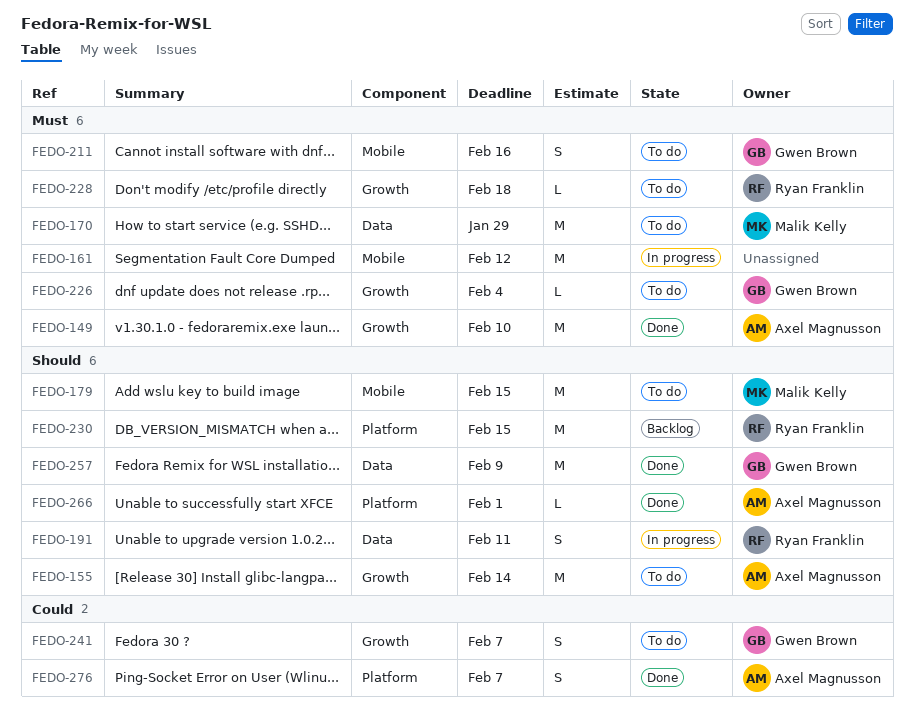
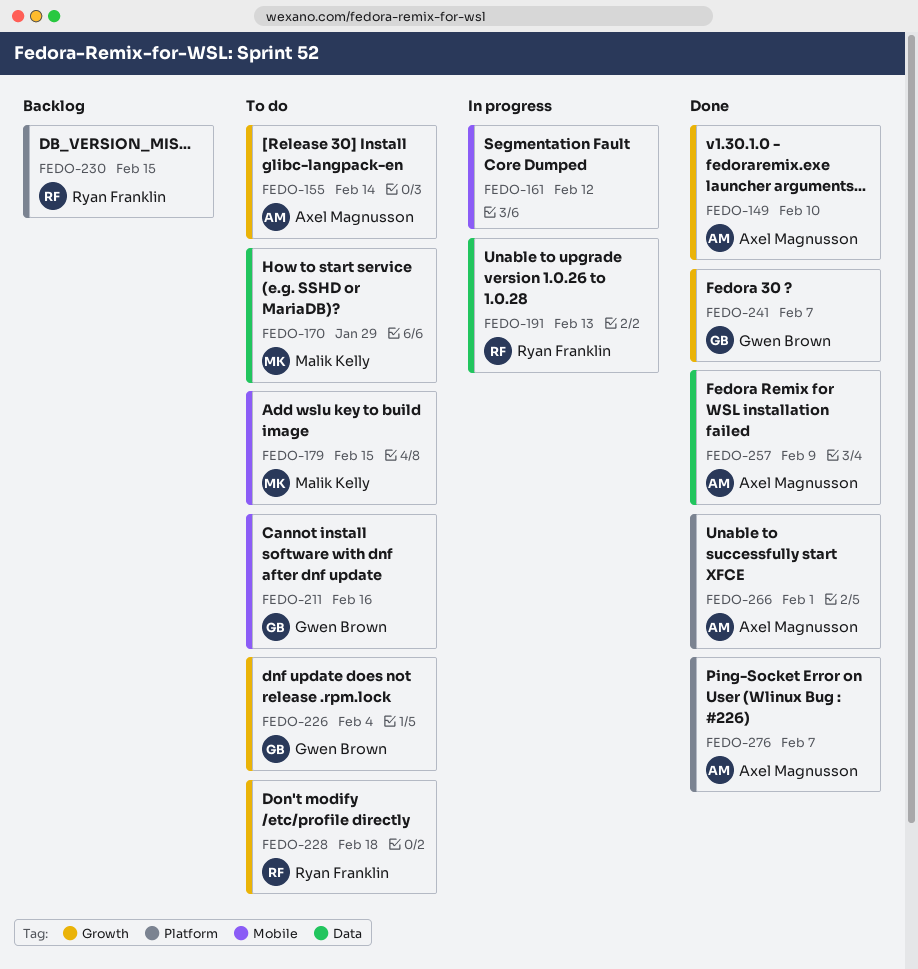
FEDO-191, due: Feb 11 -> Feb 13
FEDO-241, status: To do -> Done
FEDO-257, owner: Gwen Brown -> Axel Magnusson

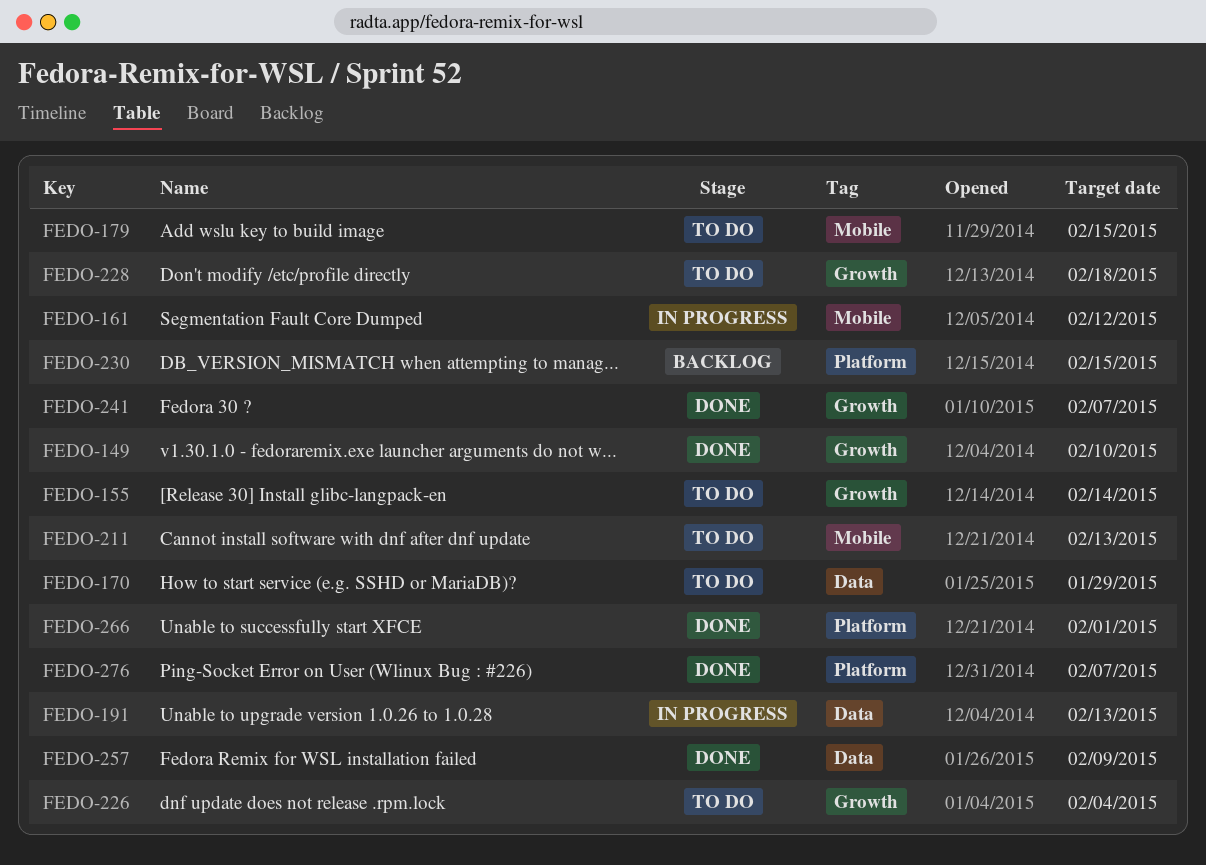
FEDO-211, due: Feb 16 -> Feb 13

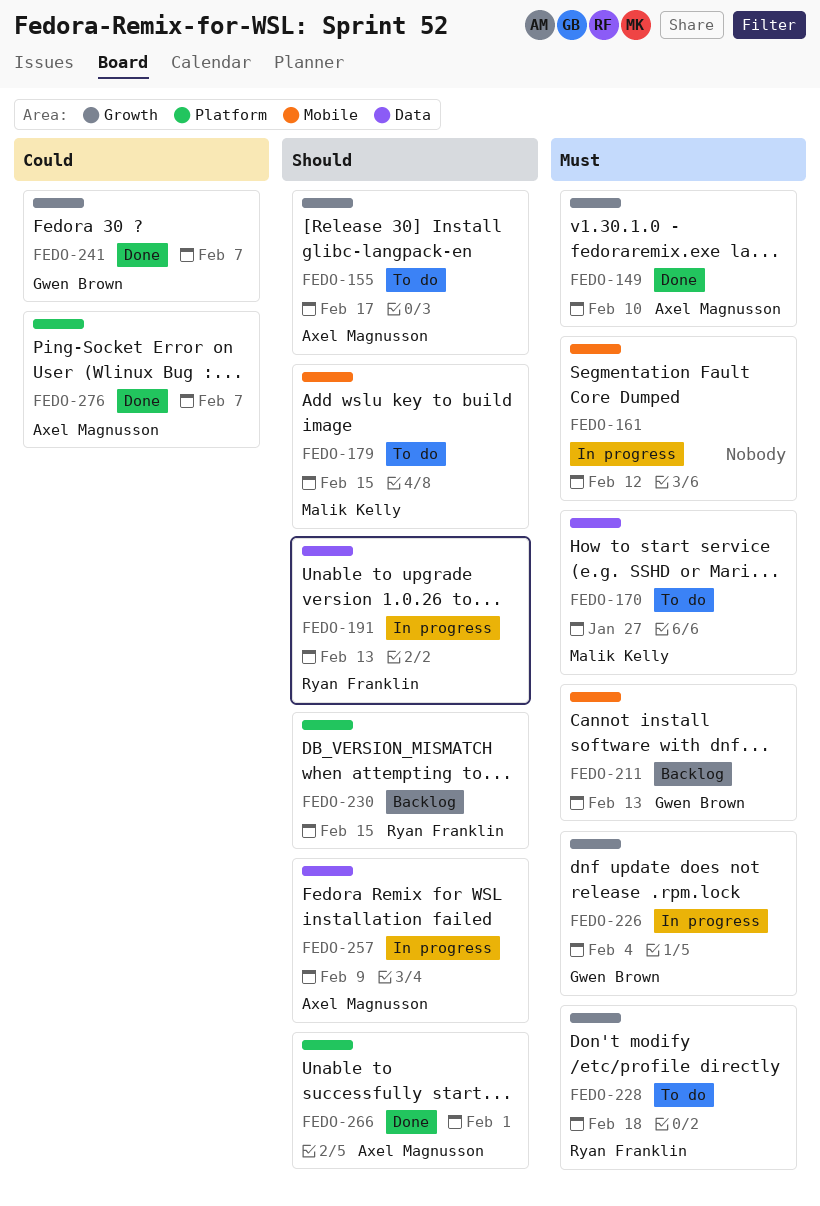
FEDO-155, due: Feb 14 -> Feb 17
FEDO-170, due: Jan 29 -> Jan 27
FEDO-211, status: To do -> Backlog
FEDO-226, status: To do -> In progress
FEDO-257, status: Done -> In progress

